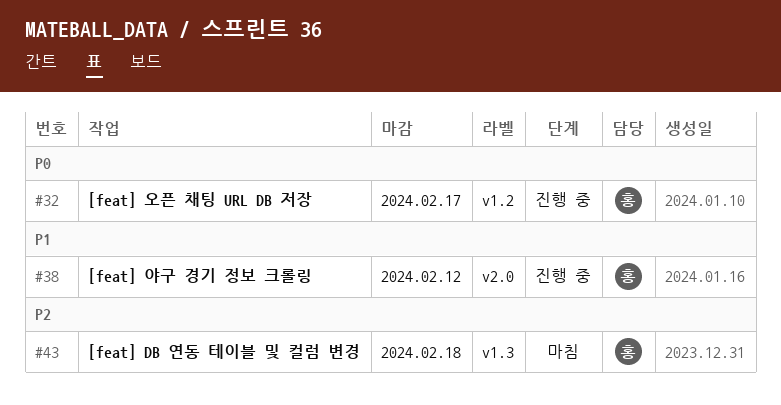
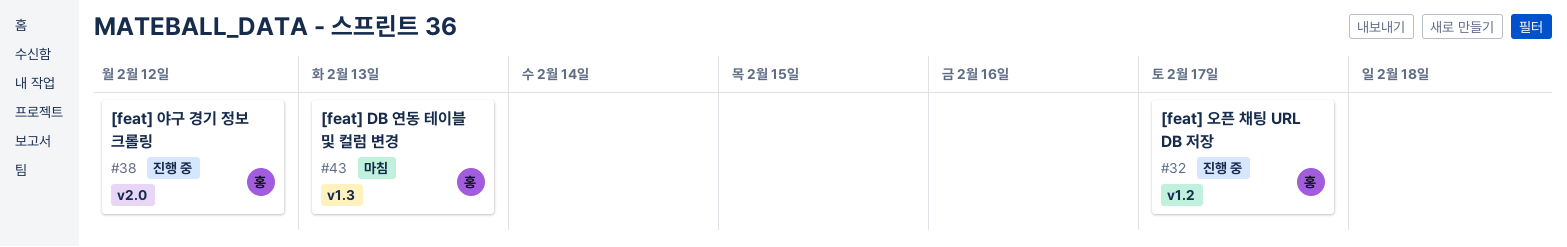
#43, due: Feb 18 -> Feb 13

